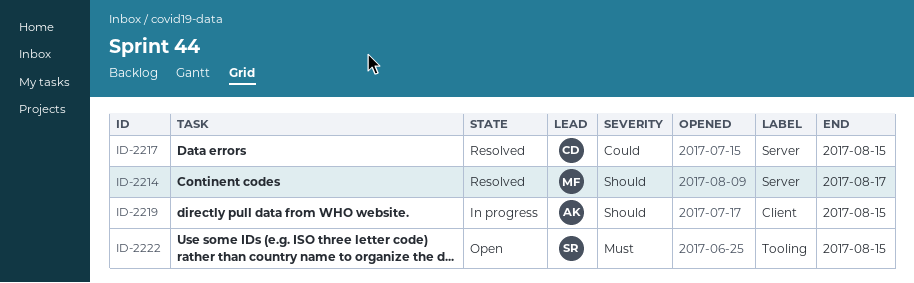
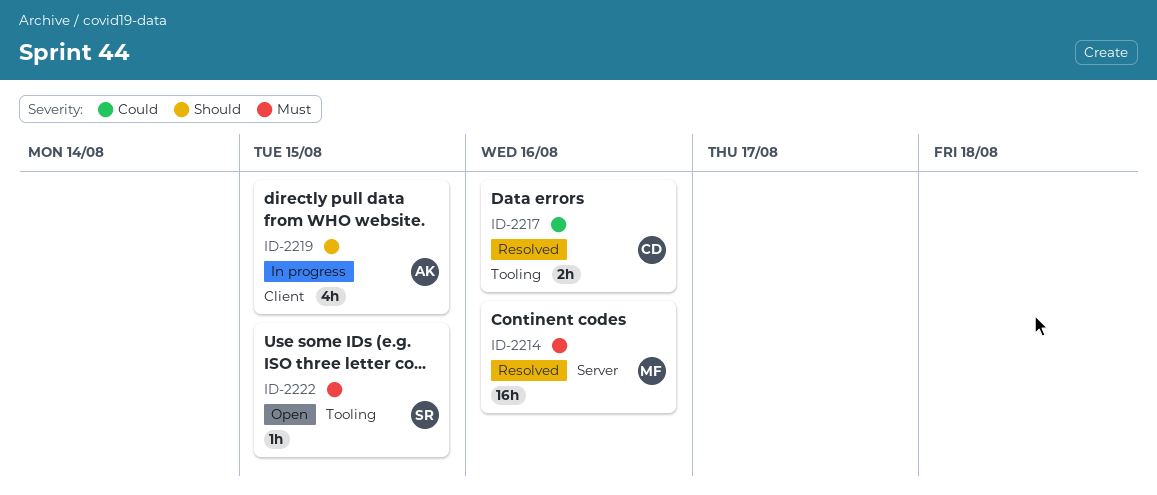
ID-2214, priority: Should -> Must
ID-2214, due: Aug 17 -> Aug 16
ID-2217, label: Server -> Tooling
ID-2217, due: Aug 15 -> Aug 16

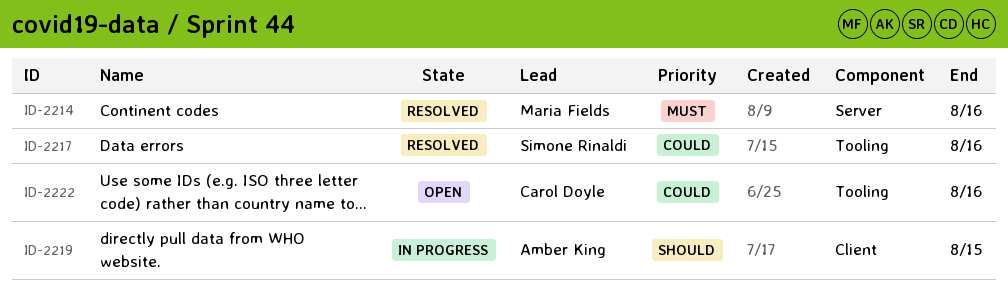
ID-2217, owner: Carol Doyle -> Simone Rinaldi
ID-2222, owner: Simone Rinaldi -> Carol Doyle
ID-2222, priority: Must -> Could
ID-2222, due: Aug 15 -> Aug 16

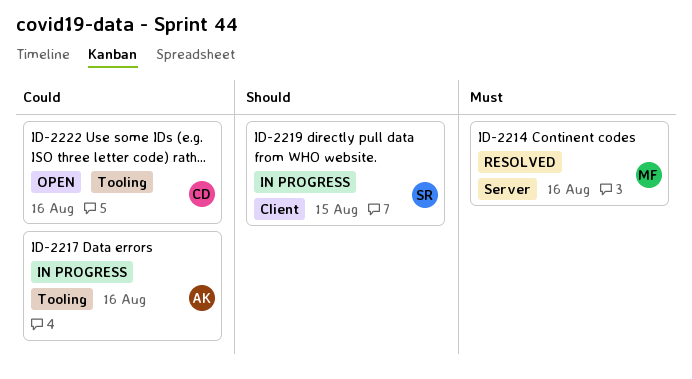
ID-2217, status: Resolved -> In progress
ID-2217, owner: Simone Rinaldi -> Amber King
ID-2219, owner: Amber King -> Simone Rinaldi

